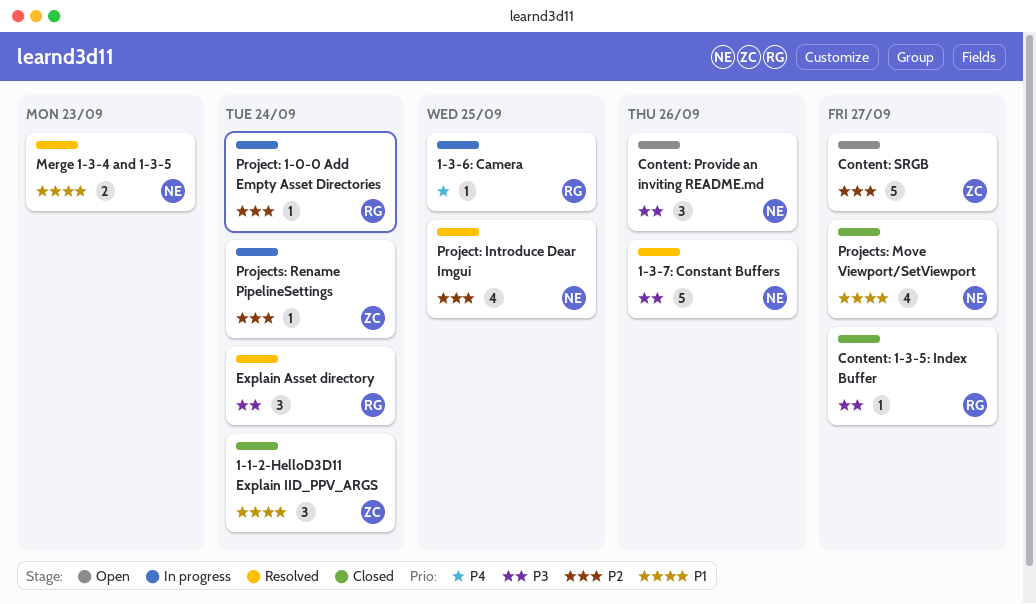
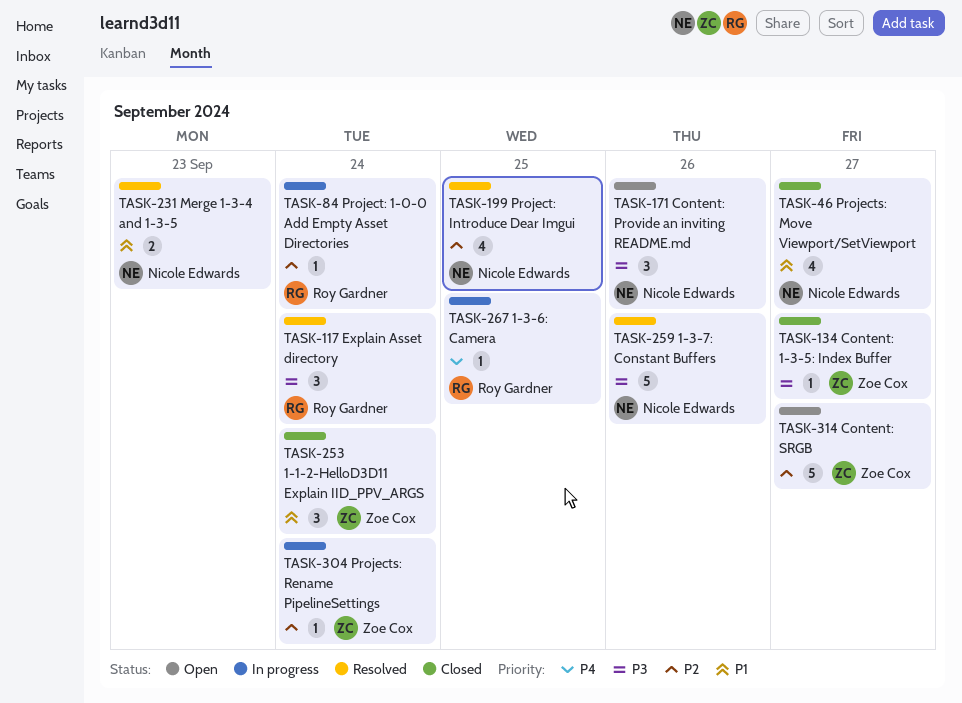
Content: 1-3-5: Index Buffer, owner: Roy Gardner -> Zoe Cox

